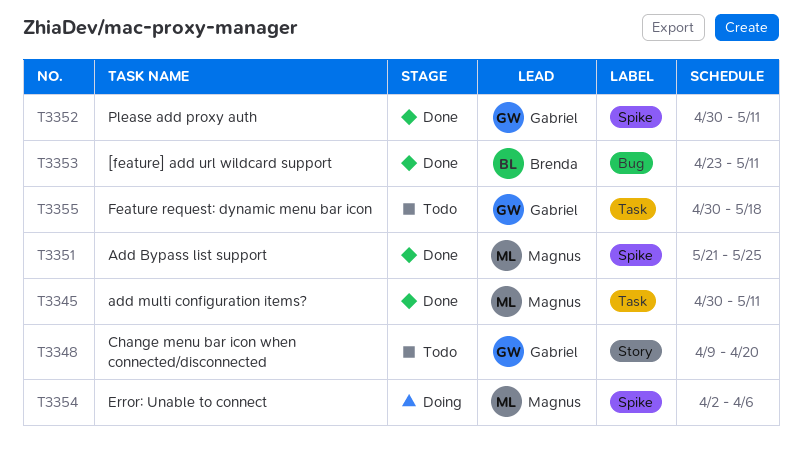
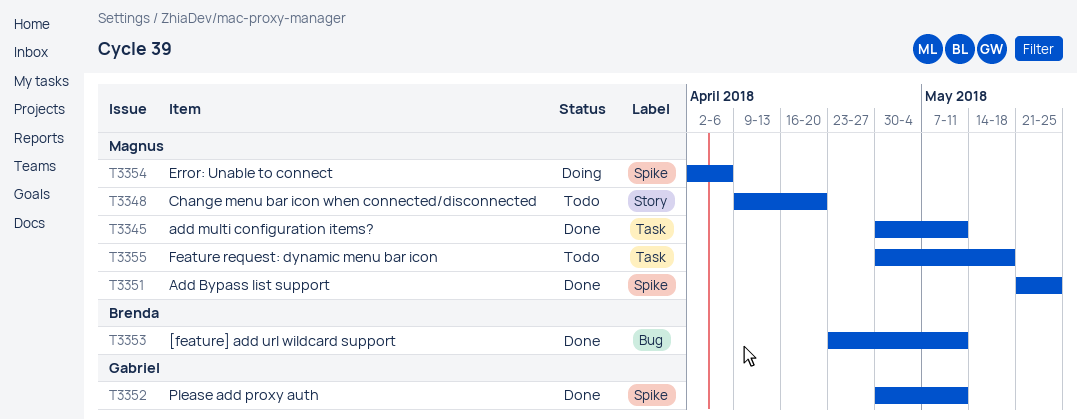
T3348, owner: Gabriel -> Magnus
T3355, owner: Gabriel -> Magnus

